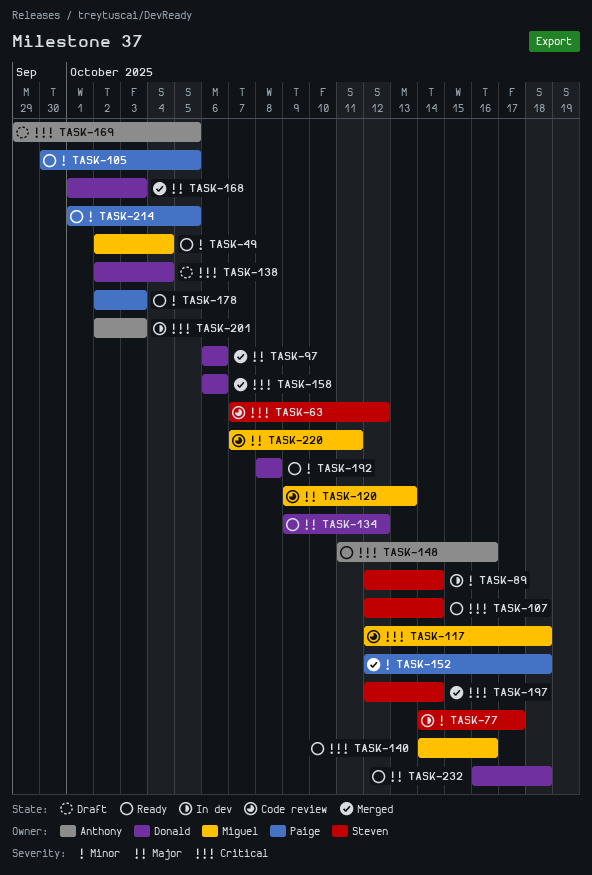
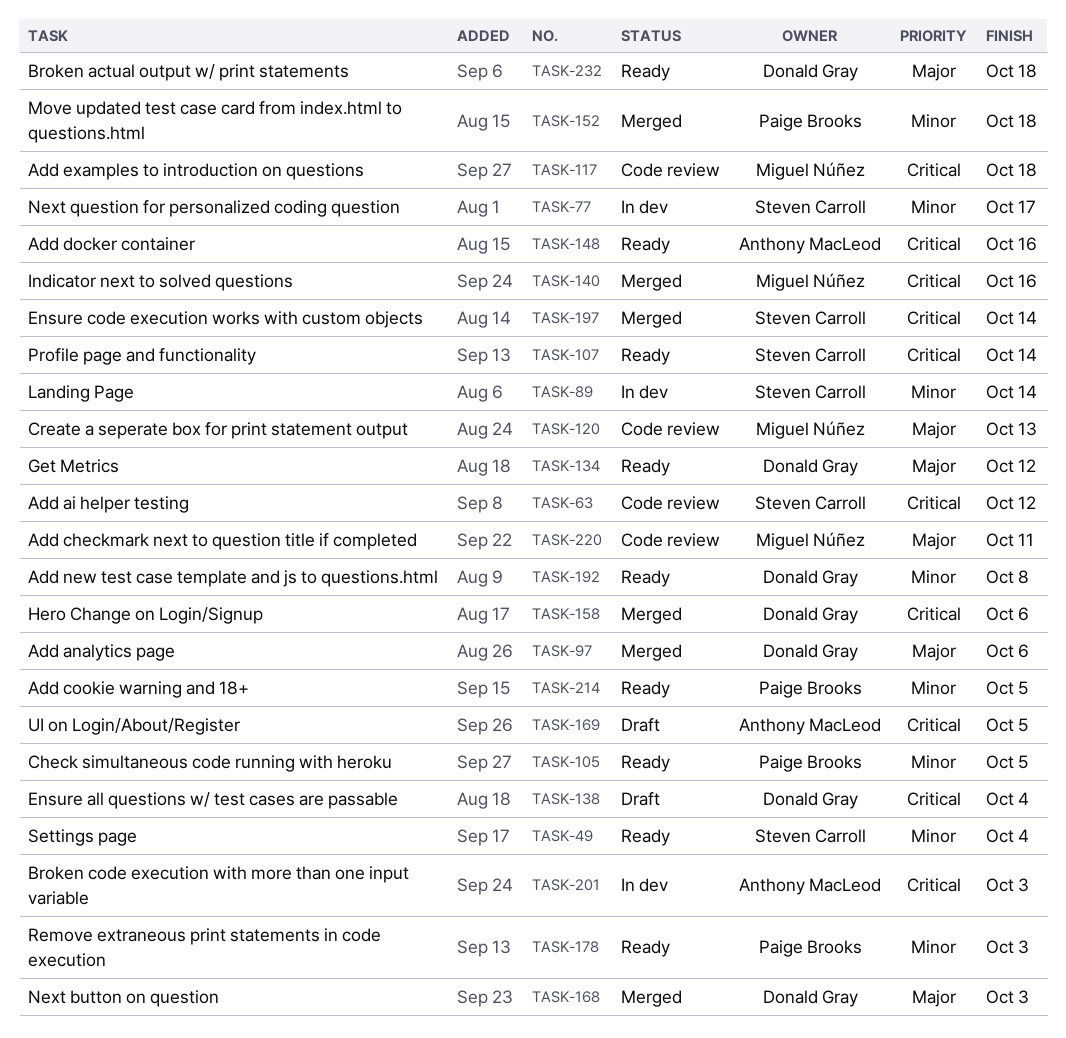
TASK-49, owner: Miguel Núñez -> Steven Carroll
TASK-140, status: Ready -> Merged

